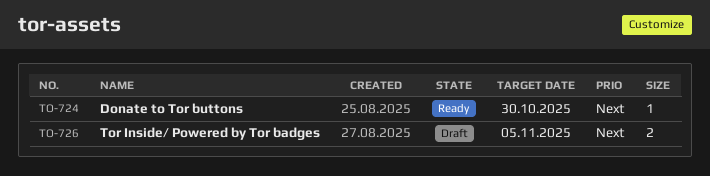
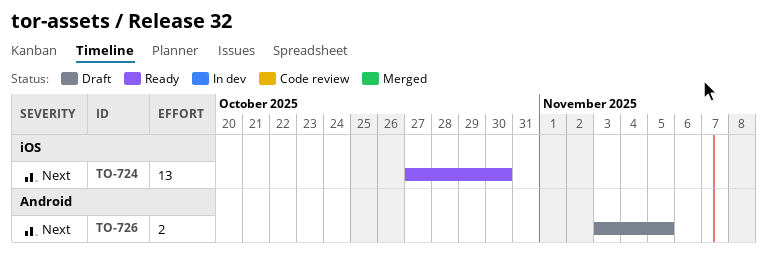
TO-724, estimate: 1 -> 13

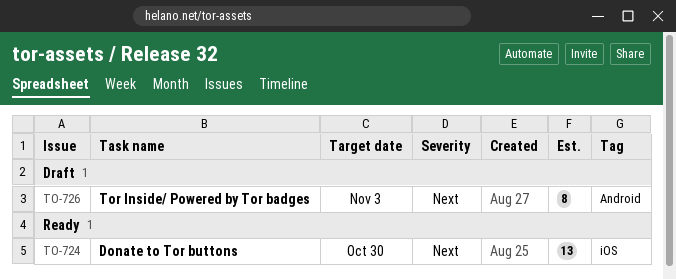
TO-726, estimate: 2 -> 8
TO-726, due: Nov 5 -> Nov 3

